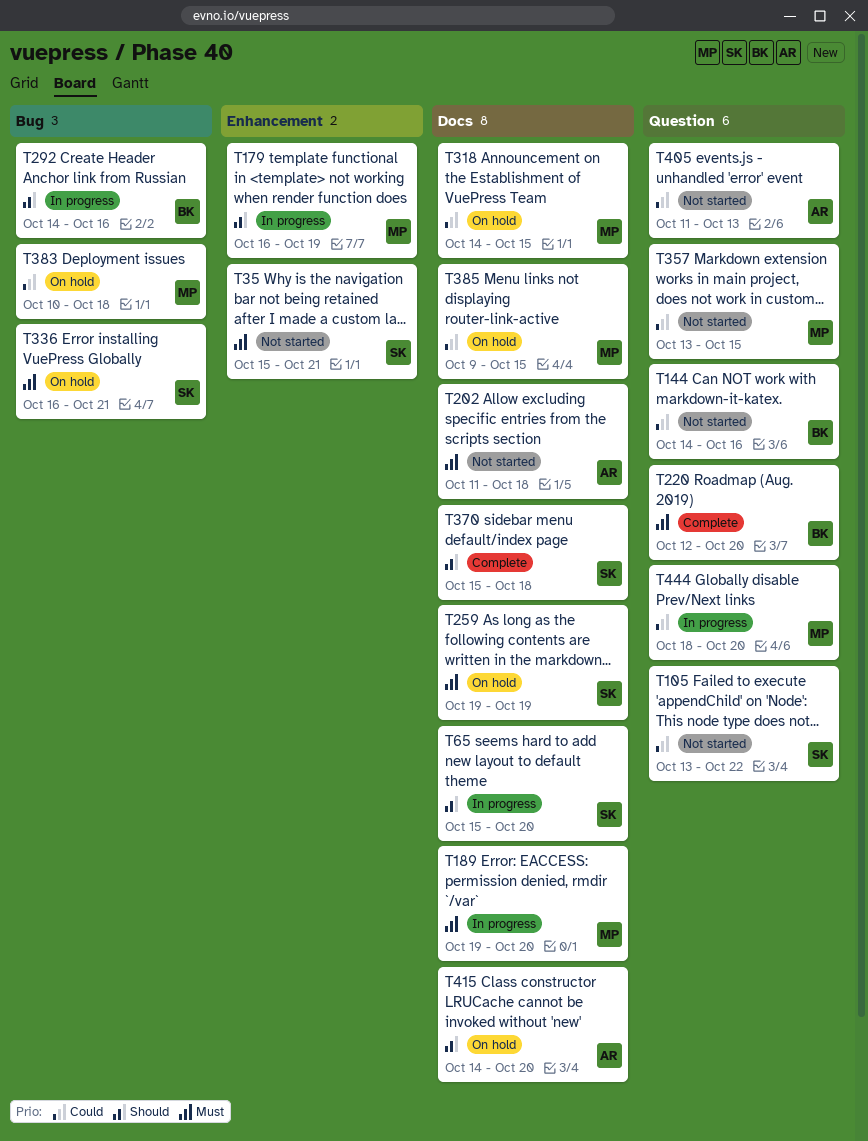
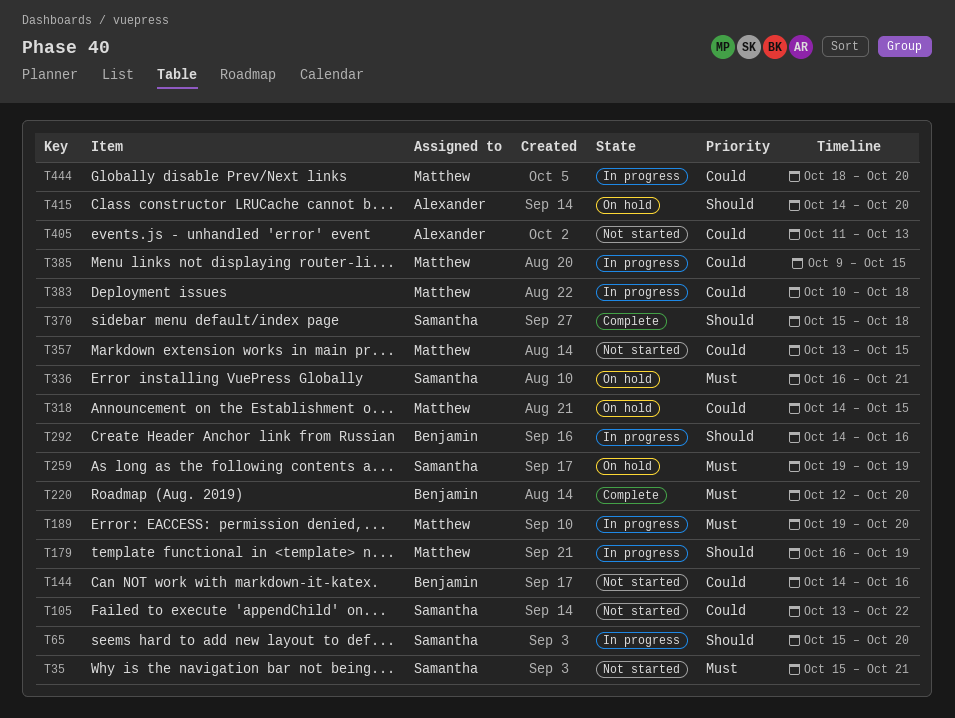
T202: present -> none
T383, status: On hold -> In progress
T385, status: On hold -> In progress

